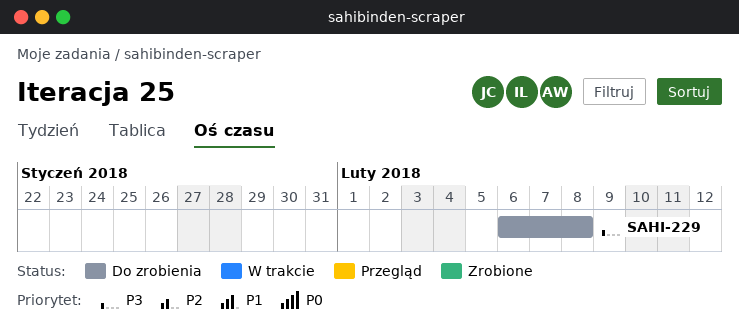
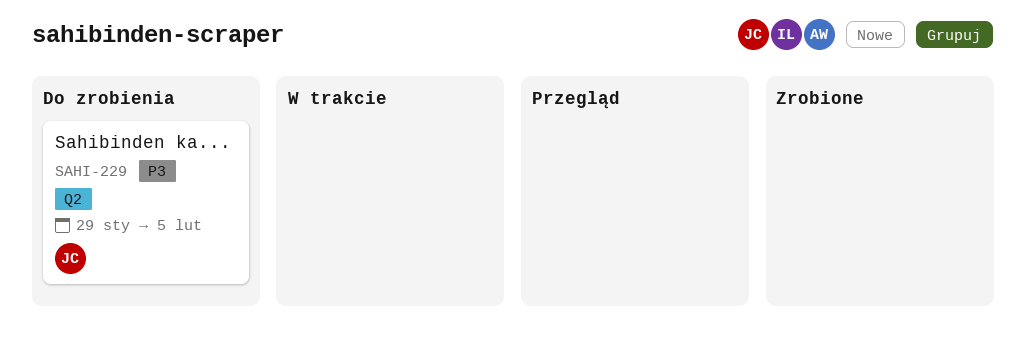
SAHI-229, start: Feb 6 -> Jan 29
SAHI-229, due: Feb 8 -> Feb 5

